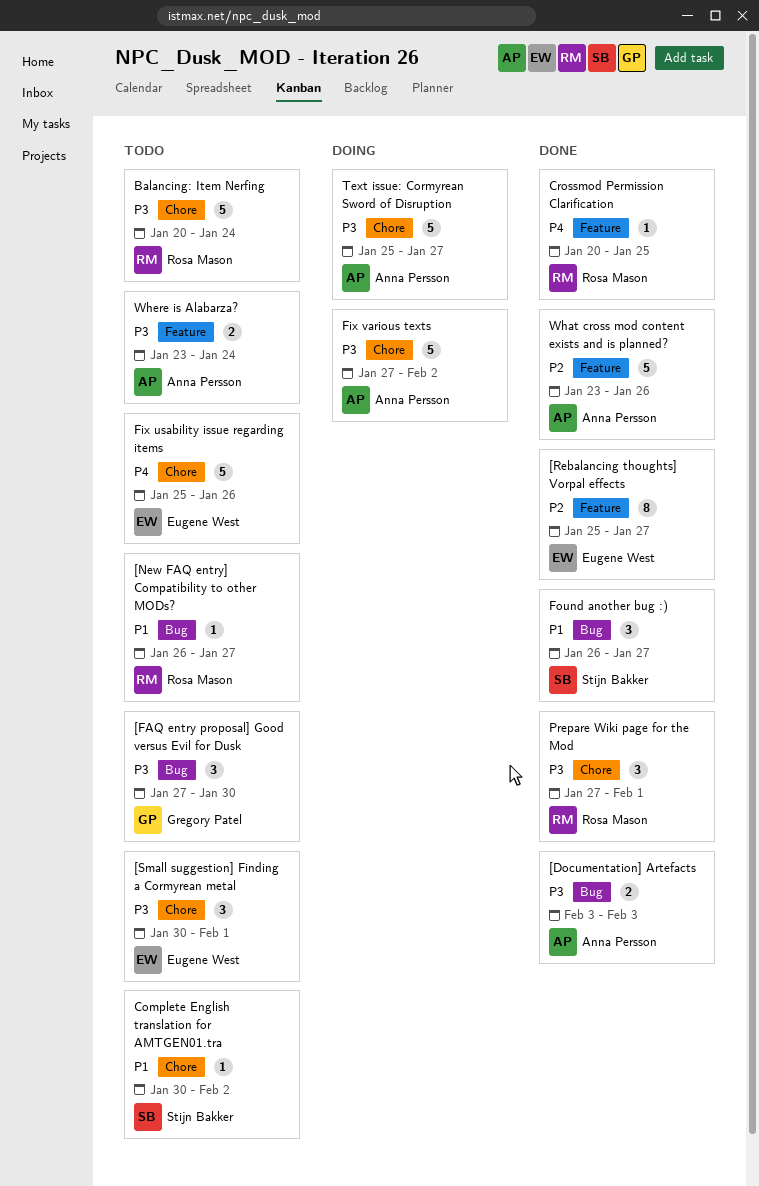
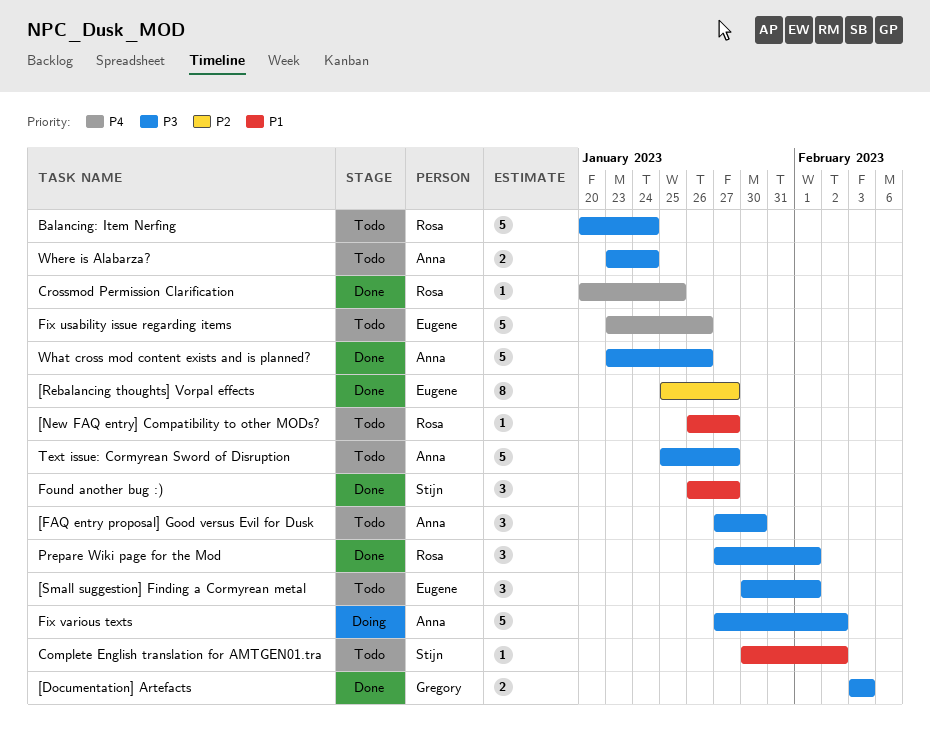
[Documentation] Artefacts, owner: Anna Persson -> Gregory Patel
[FAQ entry proposal] Good versus Evil for Dusk, owner: Gregory Patel -> Anna Persson
Fix usability issue regarding items, start: Jan 25 -> Jan 23
Text issue: Cormyrean Sword of Disruption, status: Doing -> Todo
What cross mod content exists and is planned?, priority: P2 -> P3

